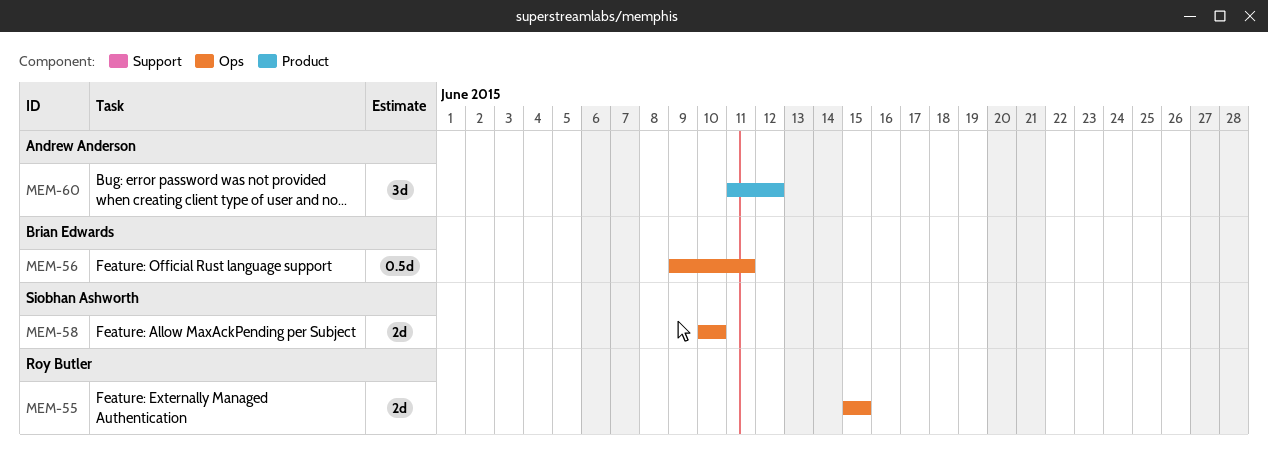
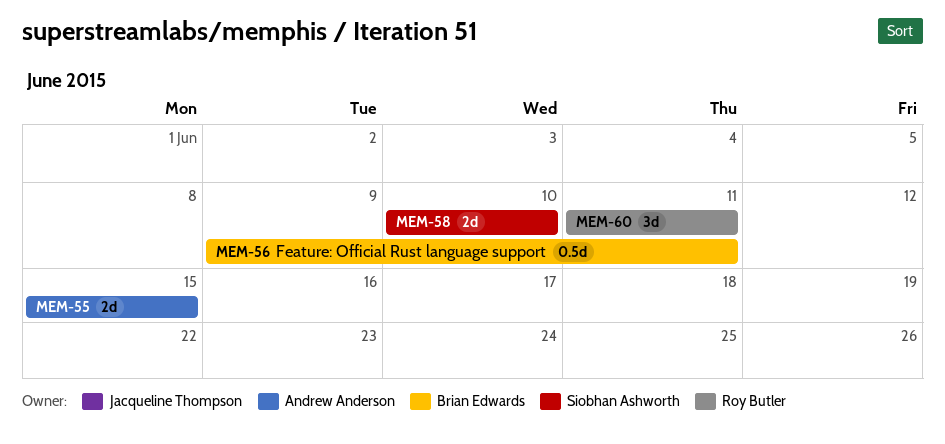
MEM-55, owner: Roy Butler -> Andrew Anderson
MEM-60, owner: Andrew Anderson -> Roy Butler
MEM-60, due: Jun 12 -> Jun 11

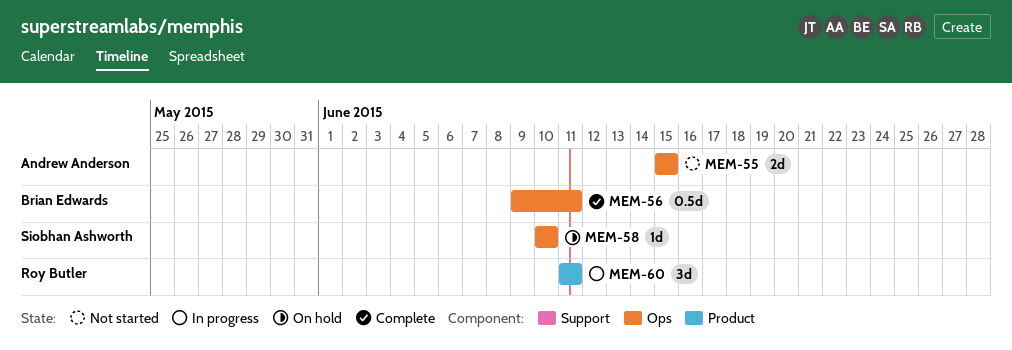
MEM-58, estimate: 2d -> 1d

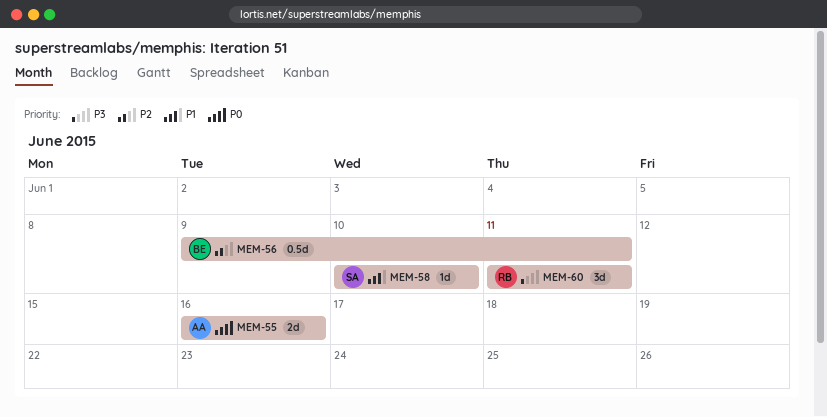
MEM-55, start: Jun 15 -> Jun 16
MEM-55, due: Jun 15 -> Jun 16

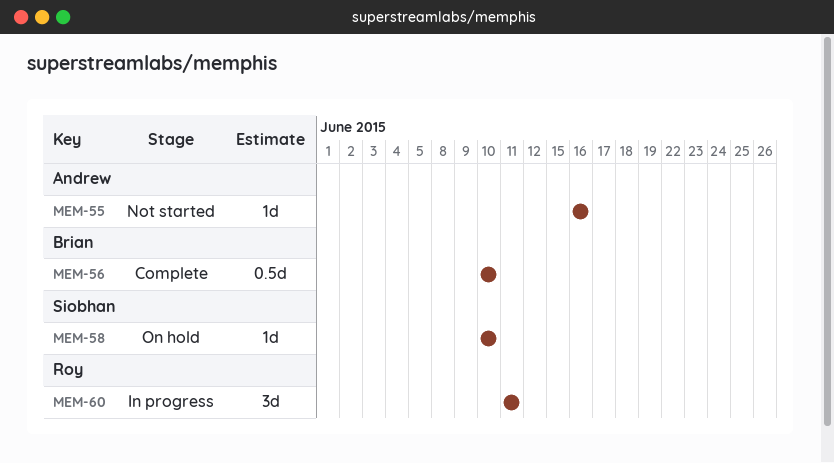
MEM-55, estimate: 2d -> 1d
MEM-56, start: Jun 9 -> Jun 10
MEM-56, due: Jun 11 -> Jun 10

